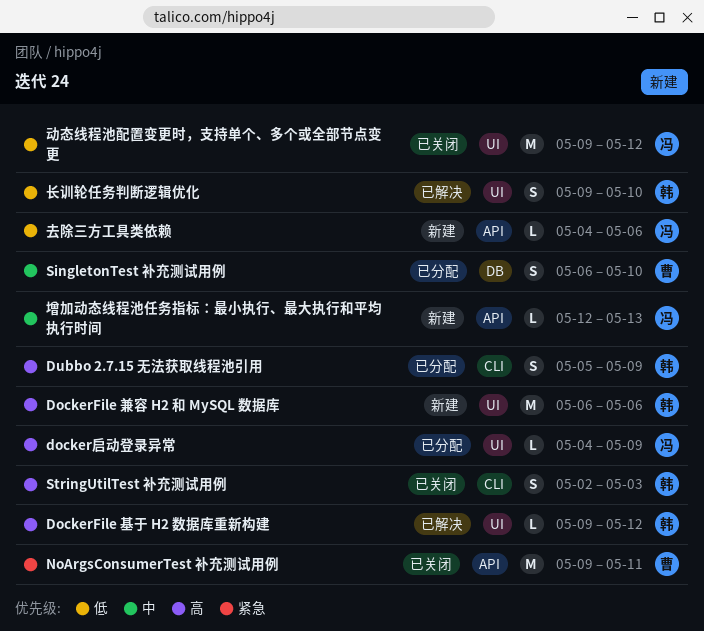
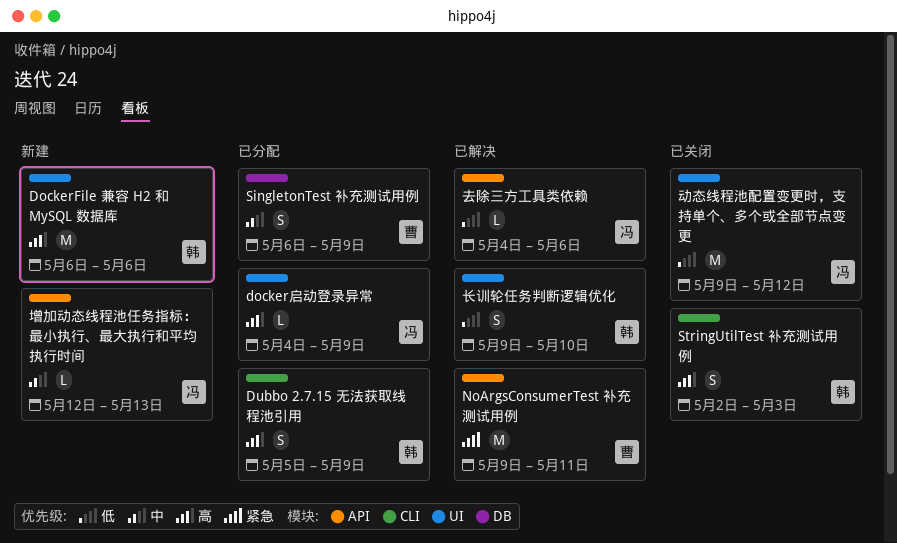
DockerFile 基于 H2 数据库重新构建: present -> none
NoArgsConsumerTest 补充测试用例, status: 已关闭 -> 已解决
SingletonTest 补充测试用例, due: May 10 -> May 9
去除三方工具类依赖, status: 新建 -> 已解决

